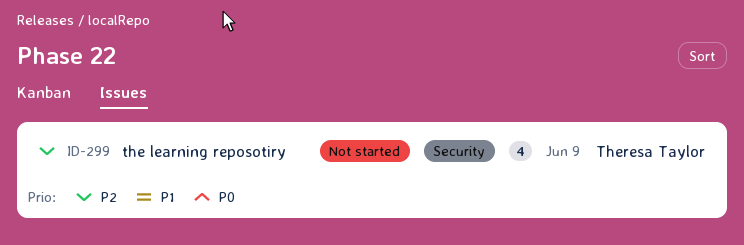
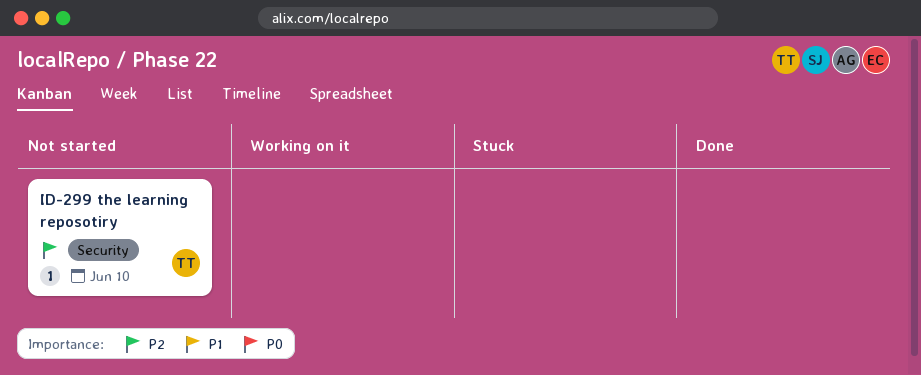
ID-299, estimate: 4 -> 1
ID-299, due: Jun 9 -> Jun 10

